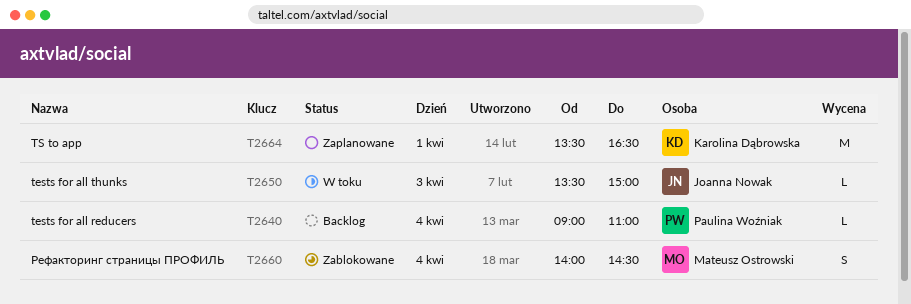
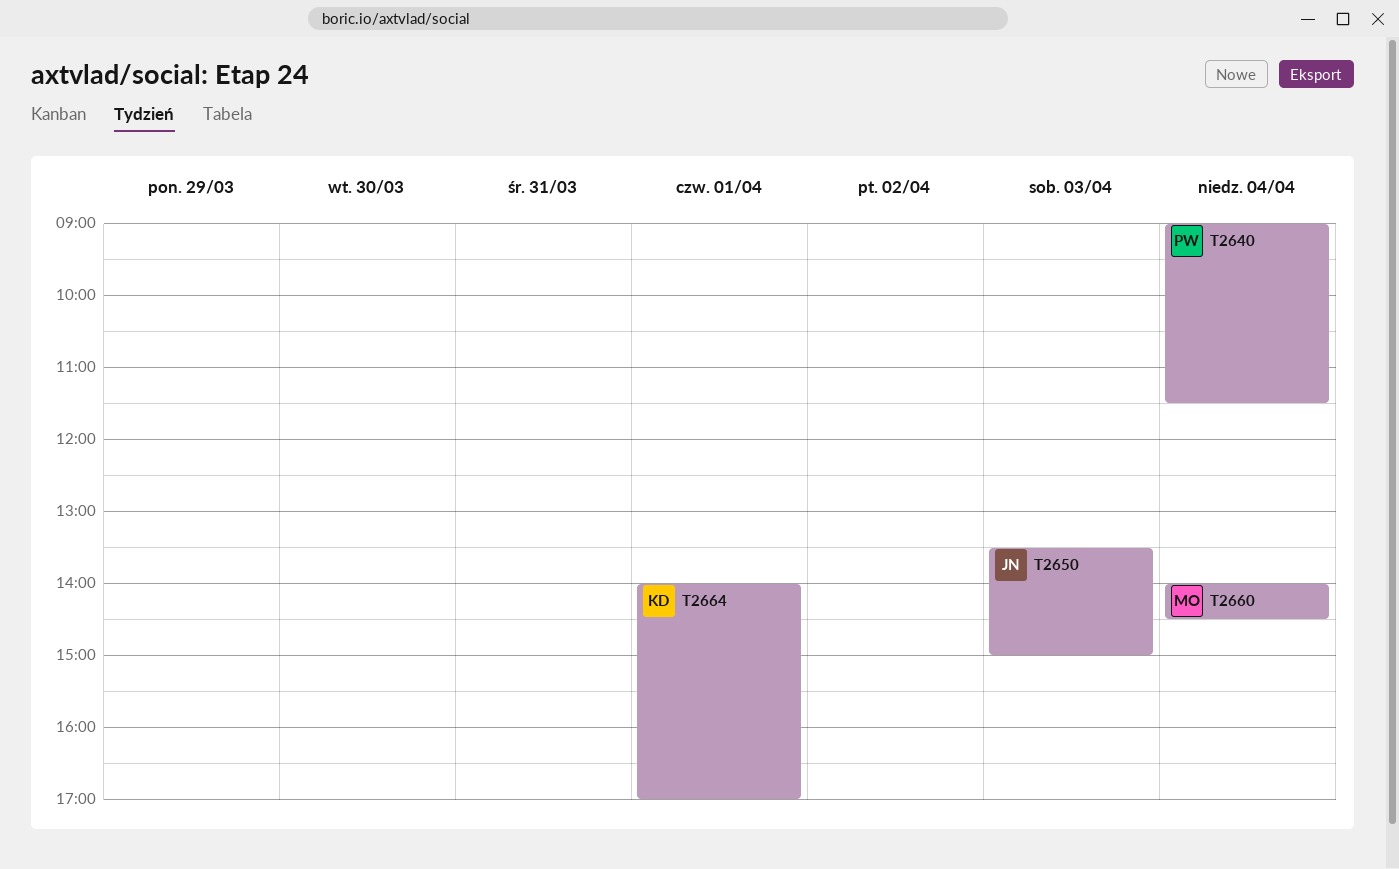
T2640, ends: 11:00 -> 11:30
T2664, begins: 13:30 -> 14:00
T2664, ends: 16:30 -> 17:00

